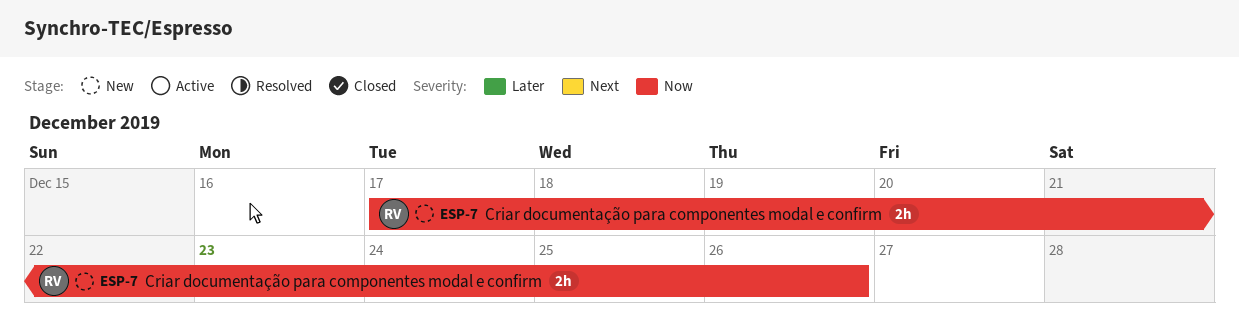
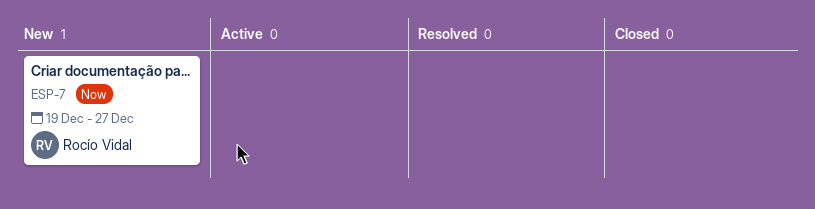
ESP-7, start: Dec 17 -> Dec 19
ESP-7, due: Dec 26 -> Dec 27

